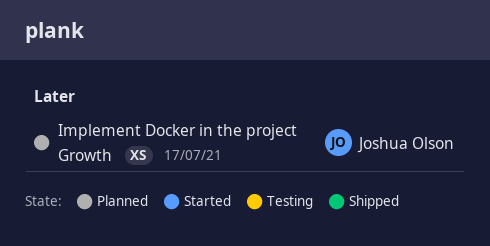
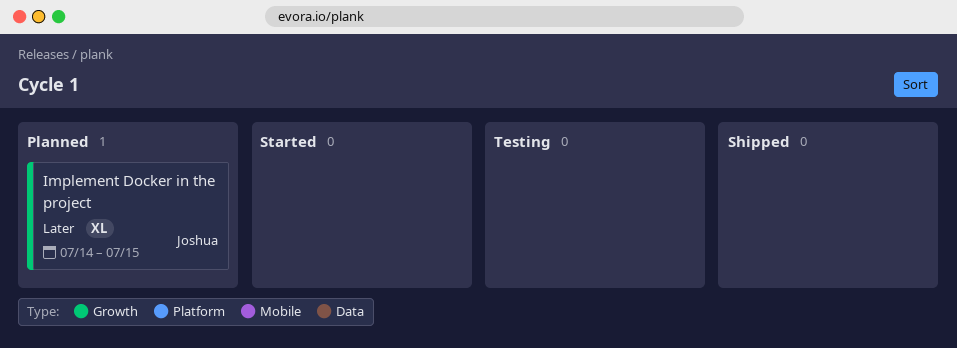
Implement Docker in the project, estimate: XS -> XL
Implement Docker in the project, due: Jul 17 -> Jul 15

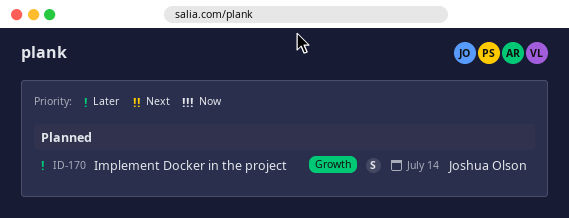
Implement Docker in the project, estimate: XL -> S
Implement Docker in the project, due: Jul 15 -> Jul 14

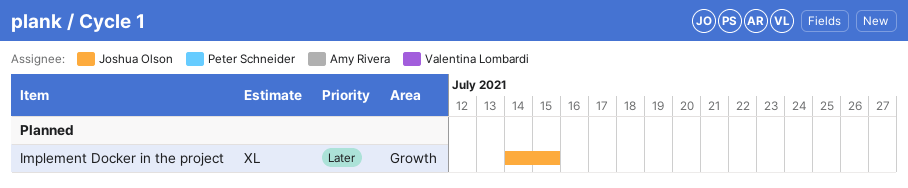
Implement Docker in the project, estimate: S -> XL
Implement Docker in the project, due: Jul 14 -> Jul 15

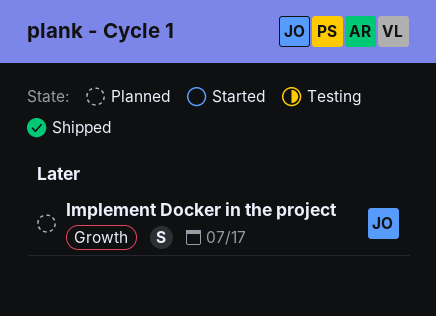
Implement Docker in the project, estimate: XL -> S
Implement Docker in the project, due: Jul 15 -> Jul 17

